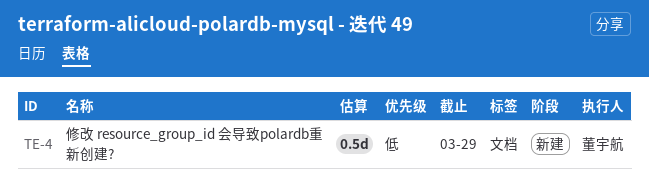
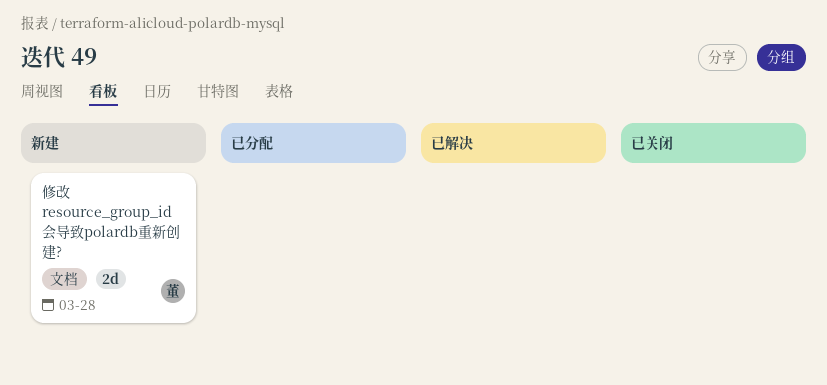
修改 resource_group_id 会导致polardb重新创建?, estimate: 0.5d -> 2d
修改 resource_group_id 会导致polardb重新创建?, due: Mar 29 -> Mar 28

